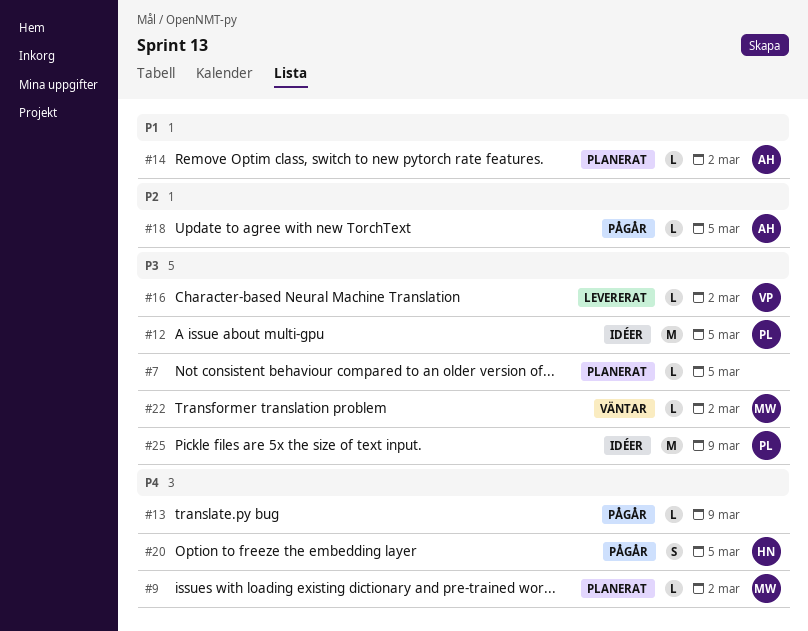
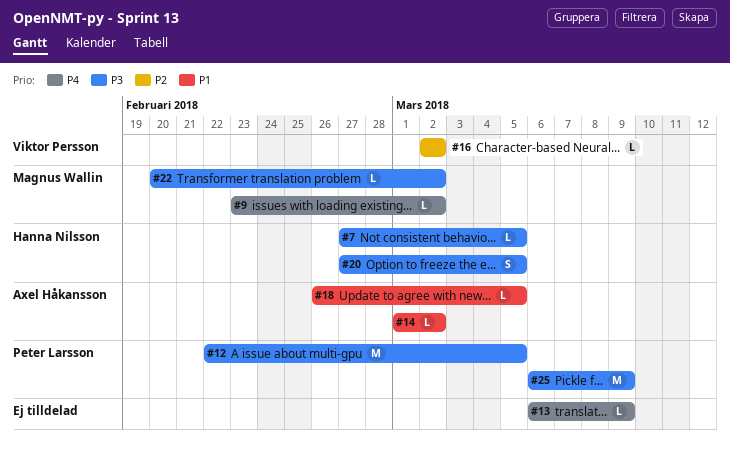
#7, owner: none -> Hanna Nilsson
#16, priority: P3 -> P2
#18, priority: P2 -> P1
#20, priority: P4 -> P3

